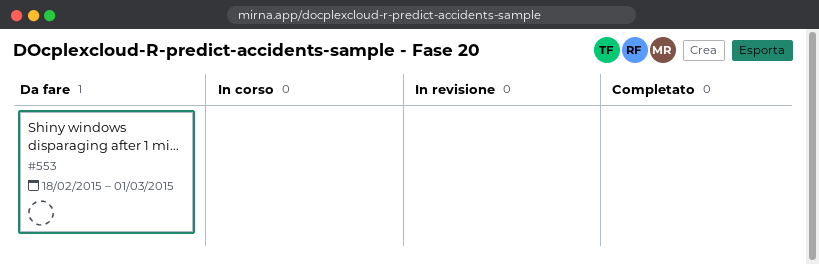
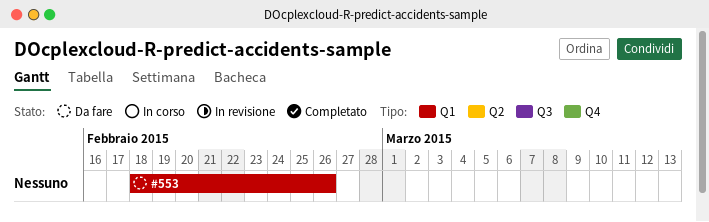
#553, due: Mar 1 -> Feb 26

